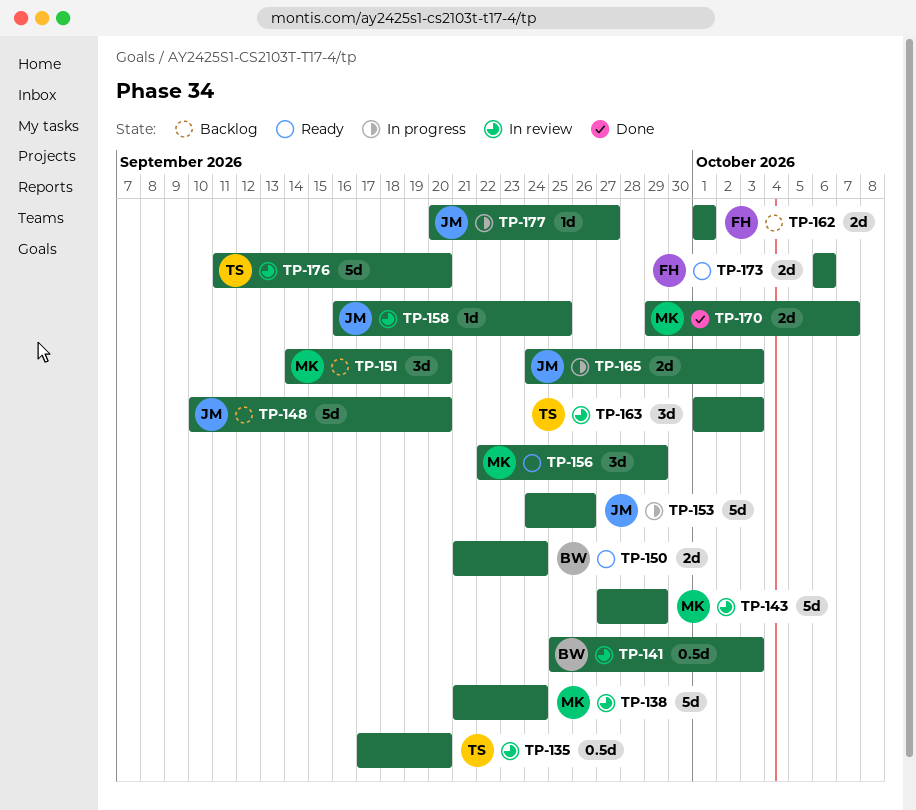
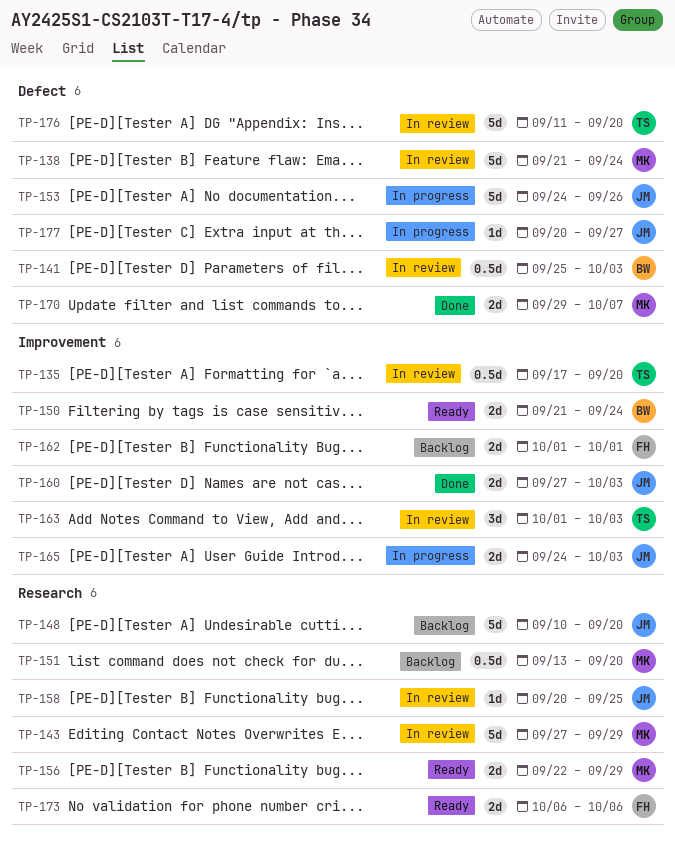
TP-151, estimate: 3d -> 0.5d
TP-151, start: Sep 14 -> Sep 13
TP-156, estimate: 3d -> 2d
TP-158, start: Sep 16 -> Sep 20
TP-160: none -> present

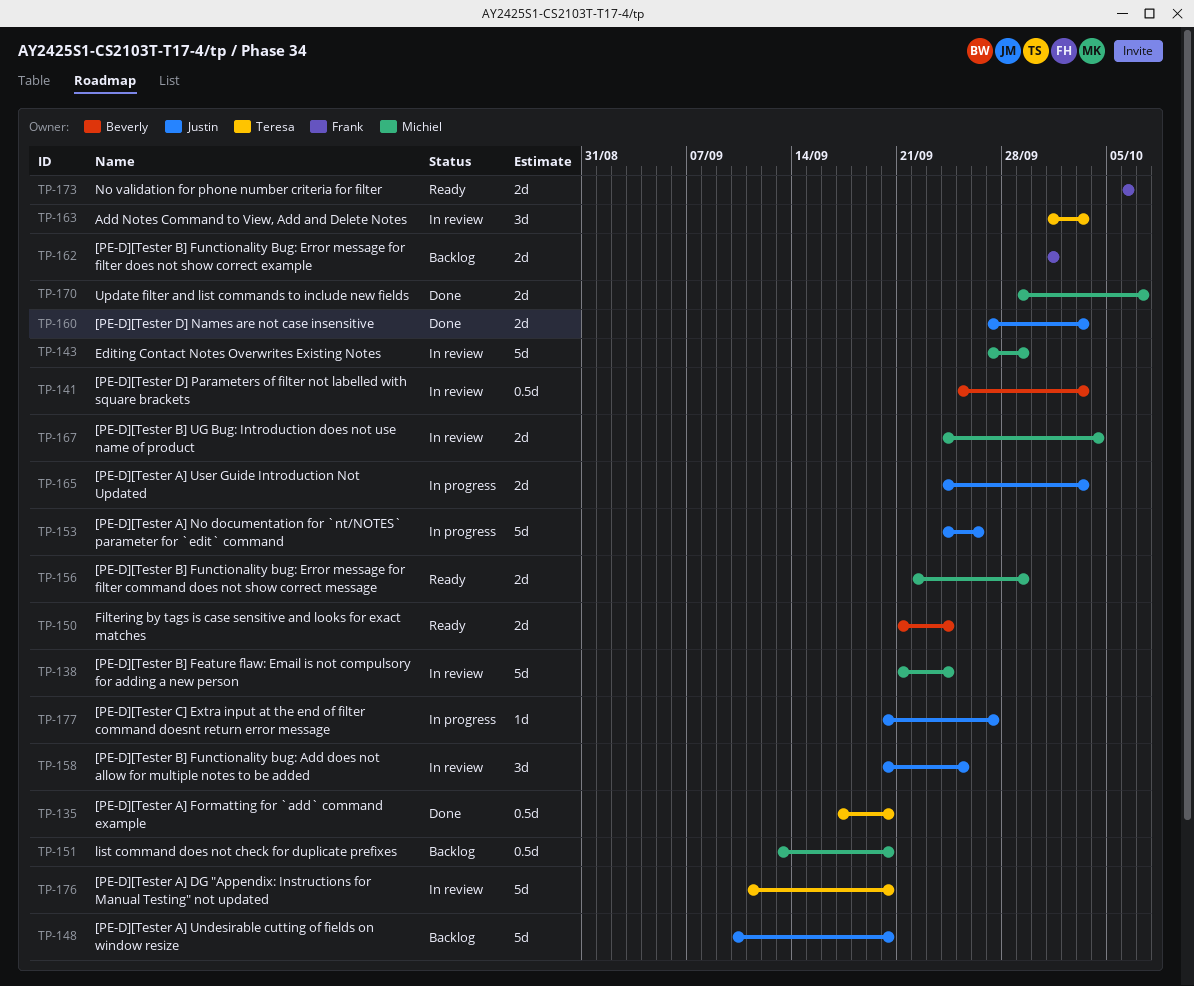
TP-135, status: In review -> Done
TP-158, estimate: 1d -> 3d
TP-167: none -> present

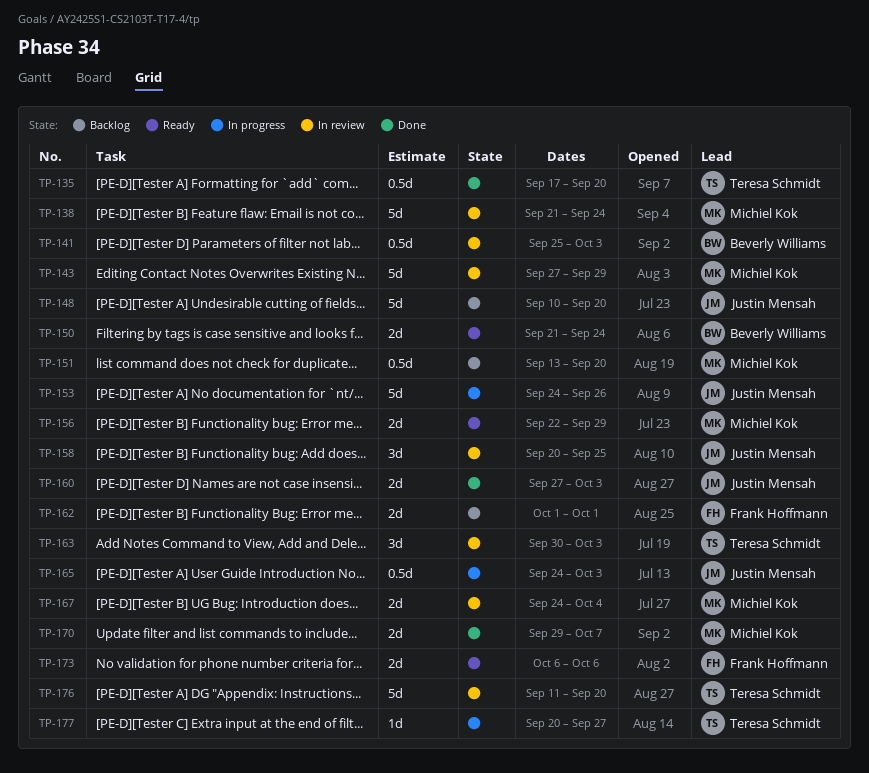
TP-163, start: Oct 1 -> Sep 30
TP-165, estimate: 2d -> 0.5d
TP-177, owner: Justin Mensah -> Teresa Schmidt

